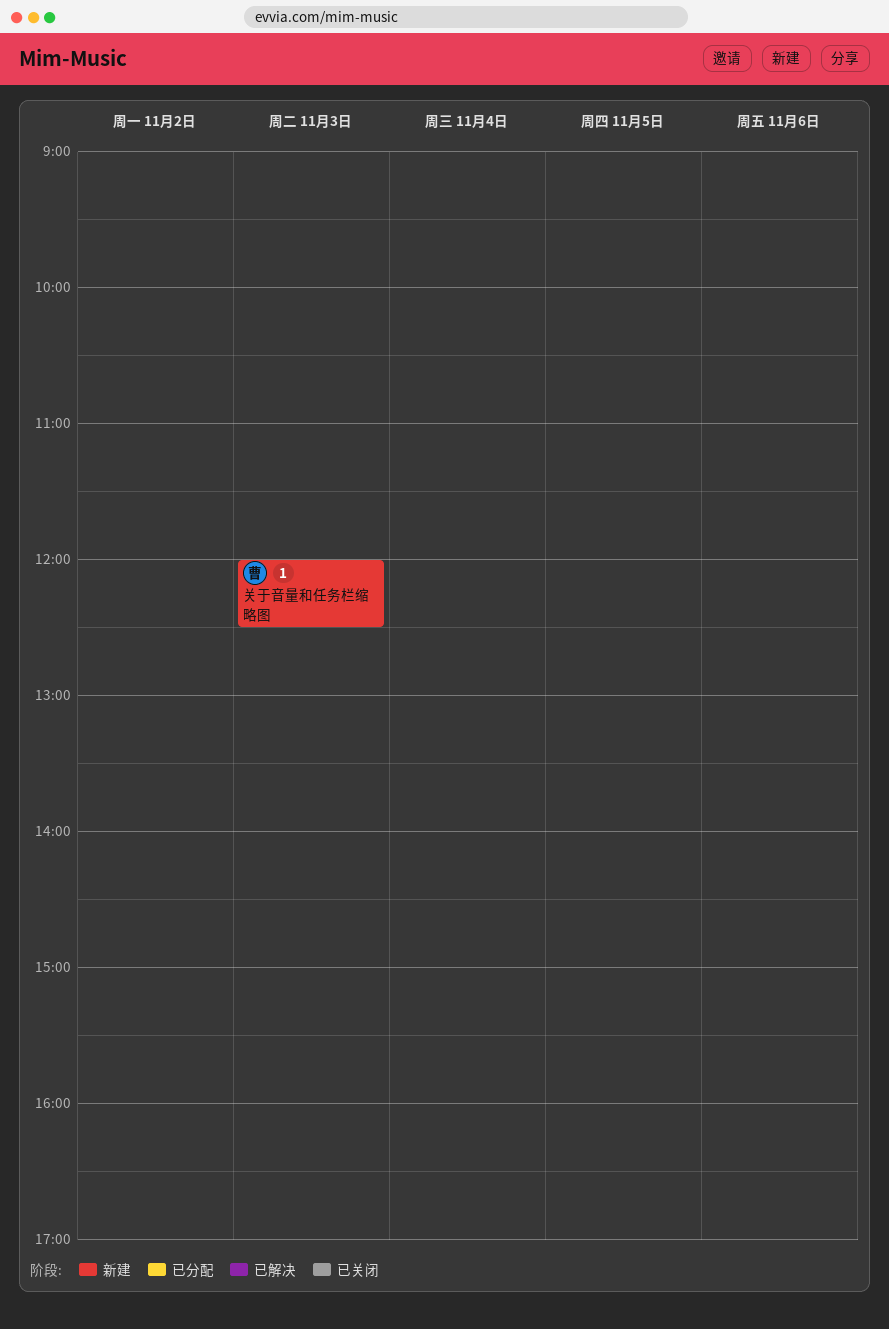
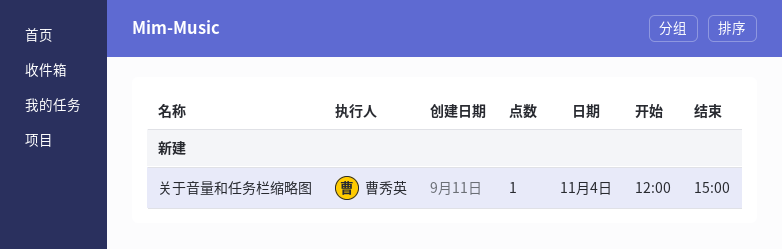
关于音量和任务栏缩略图, day: Nov 3 -> Nov 4
关于音量和任务栏缩略图, ends: 12:30 -> 15:00

